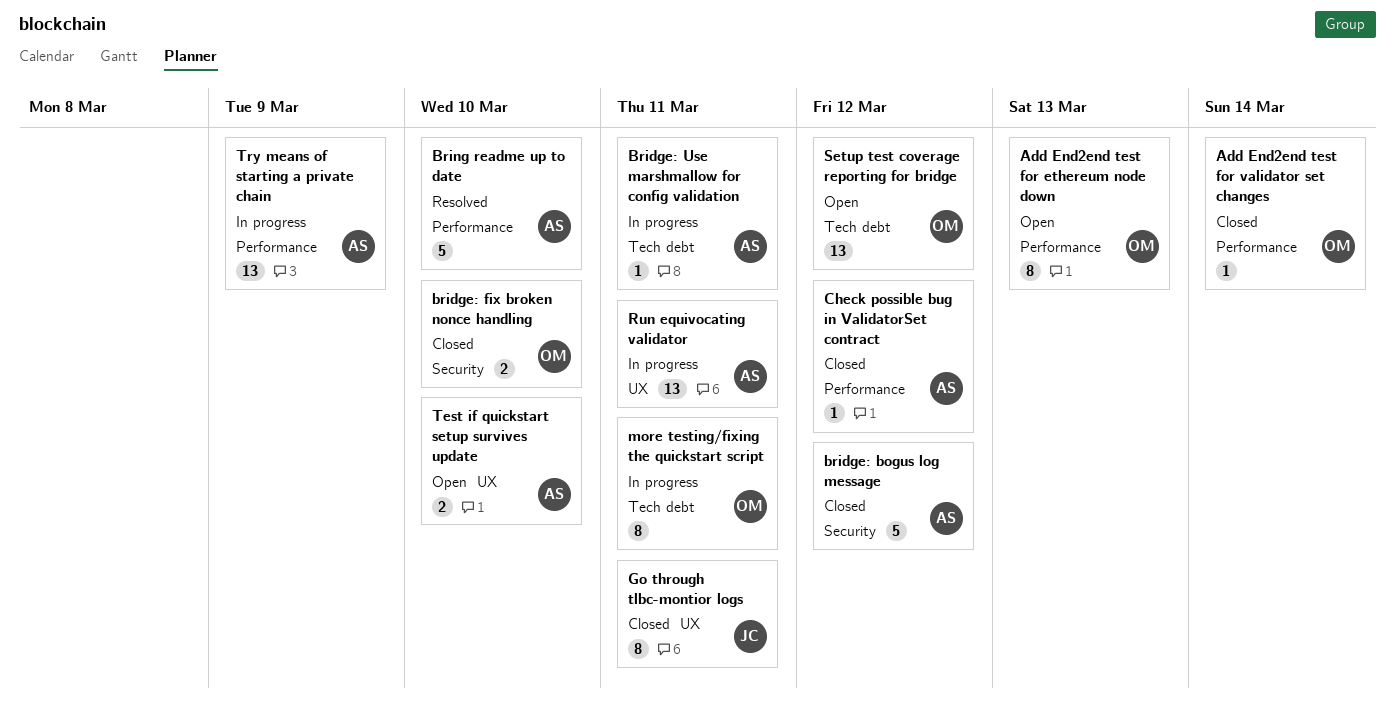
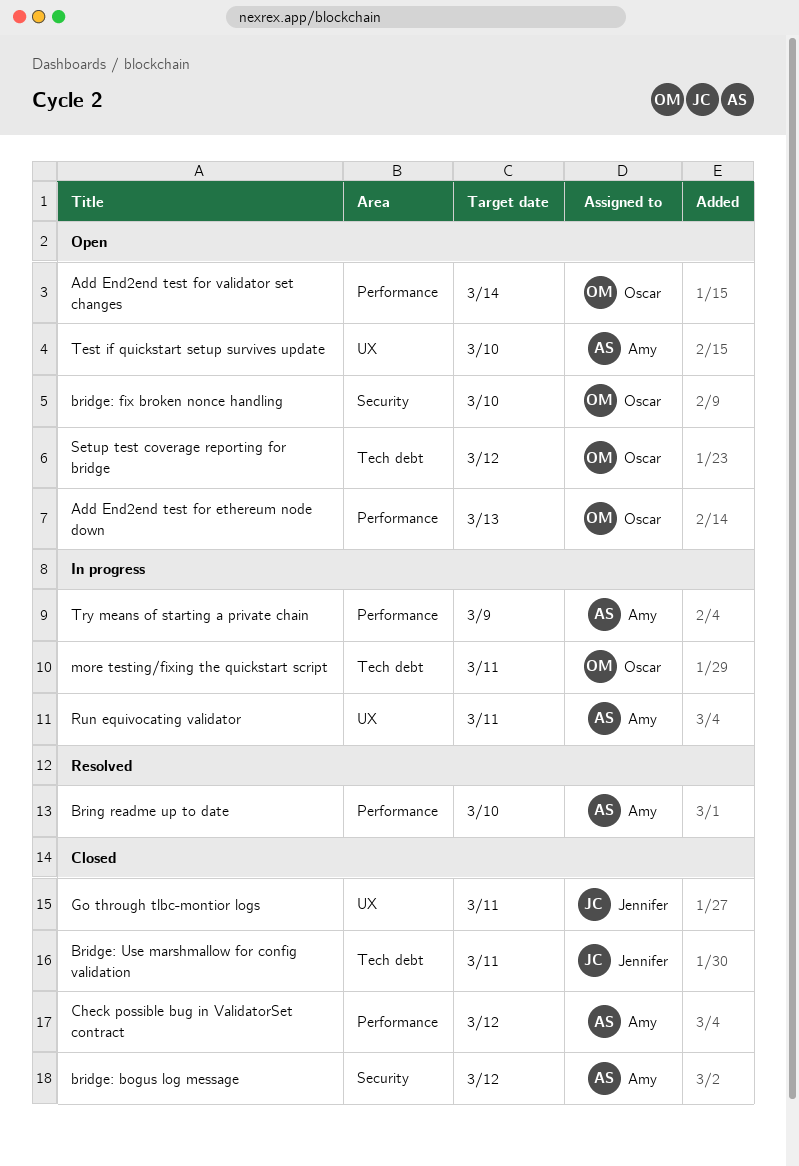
Add End2end test for validator set changes, status: Closed -> Open
bridge: fix broken nonce handling, status: Closed -> Open
Bridge: Use marshmallow for config validation, status: In progress -> Closed
Bridge: Use marshmallow for config validation, owner: Amy -> Jennifer

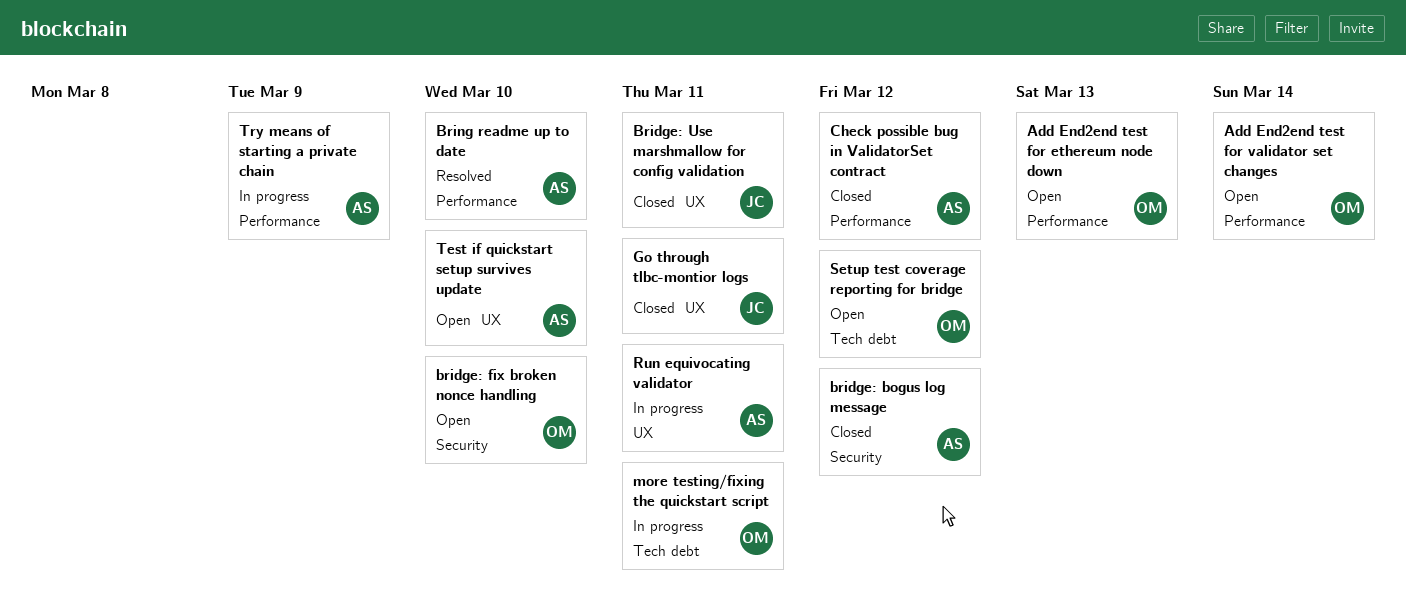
Bridge: Use marshmallow for config validation, label: Tech debt -> UX

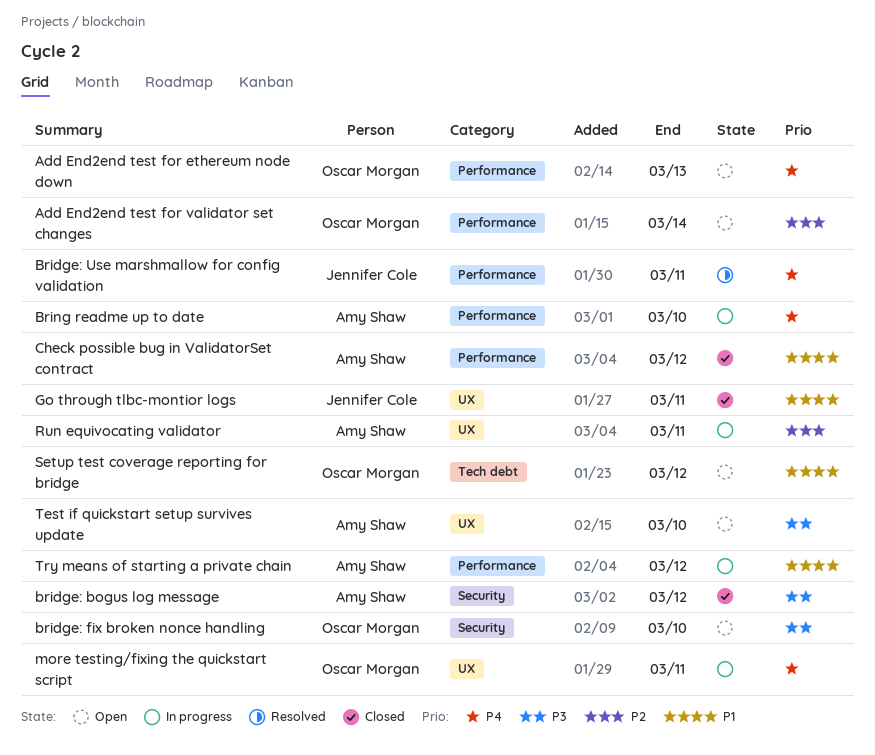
Bridge: Use marshmallow for config validation, status: Closed -> Resolved
Bridge: Use marshmallow for config validation, label: UX -> Performance
Bring readme up to date, status: Resolved -> In progress
more testing/fixing the quickstart script, label: Tech debt -> UX
Try means of starting a private chain, due: Mar 9 -> Mar 12

